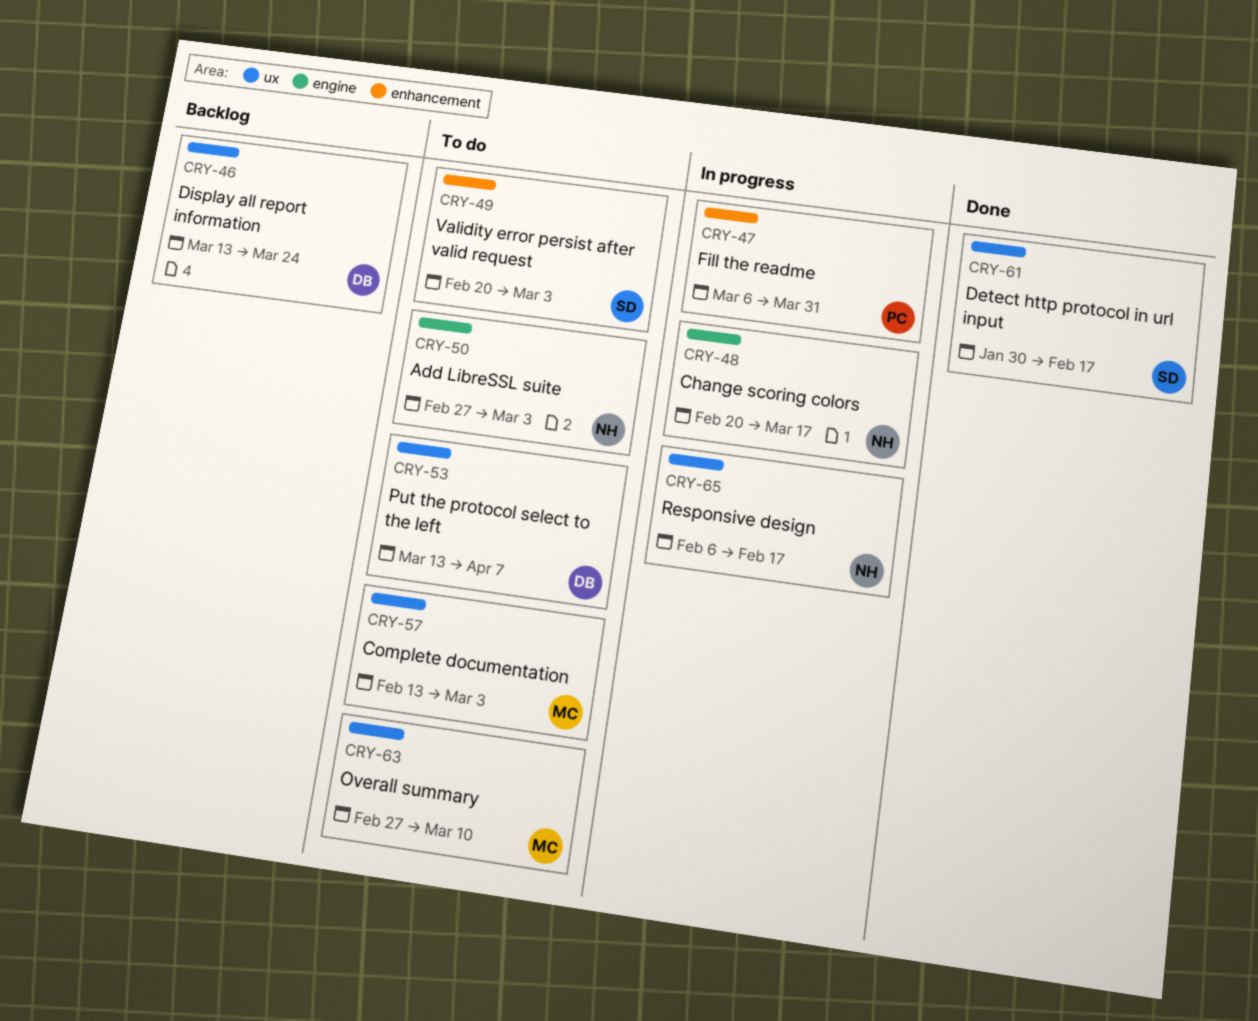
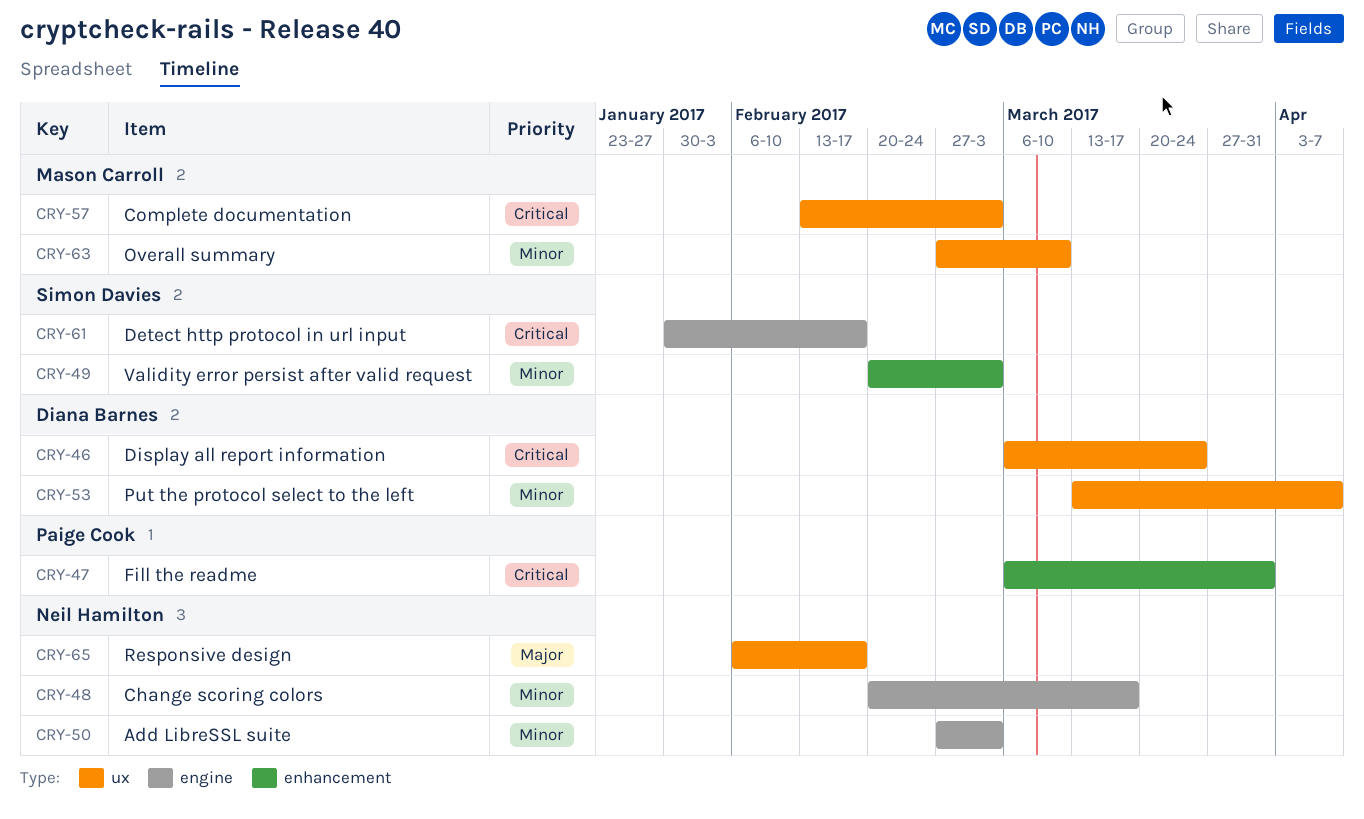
CRY-46, start: Mar 13 -> Mar 6
CRY-61, label: ux -> engine

